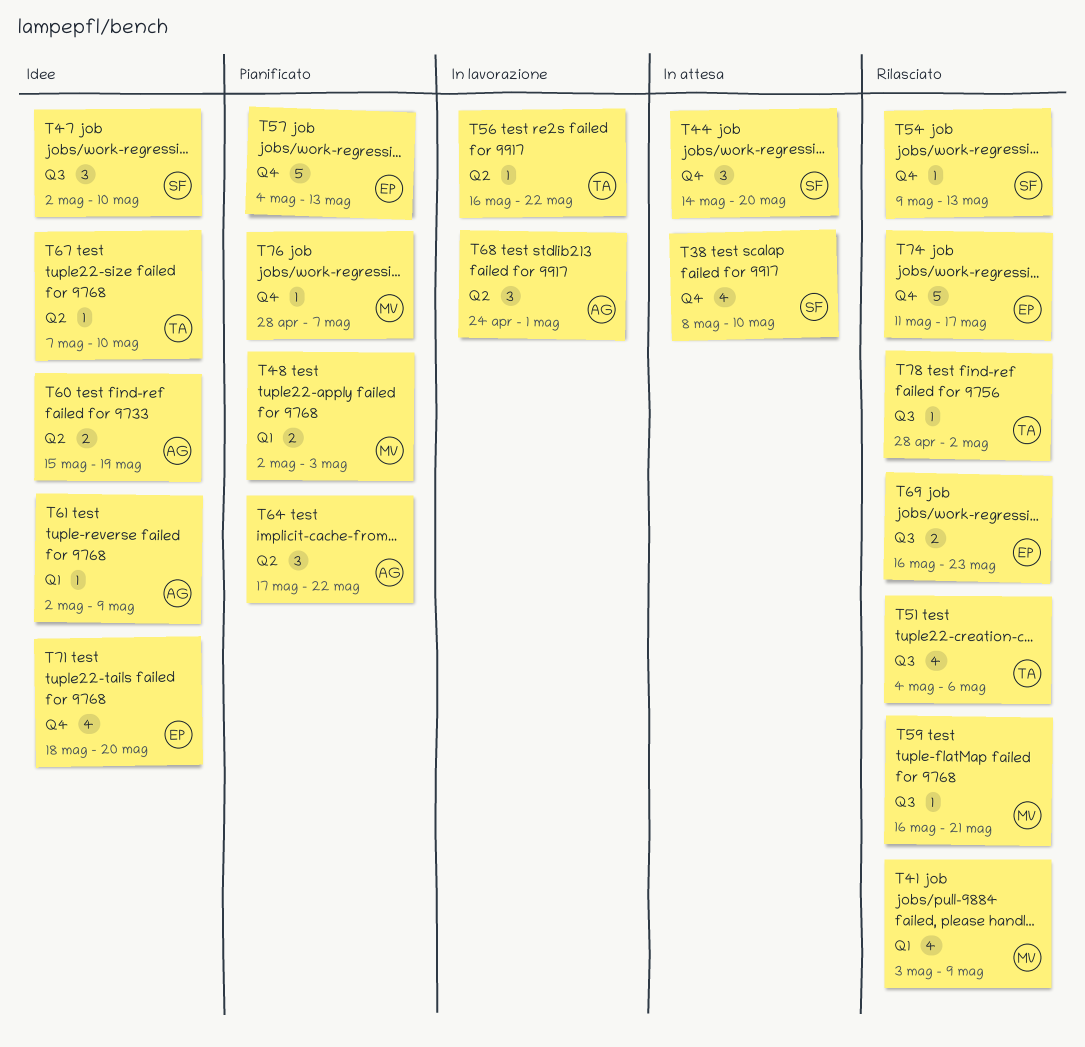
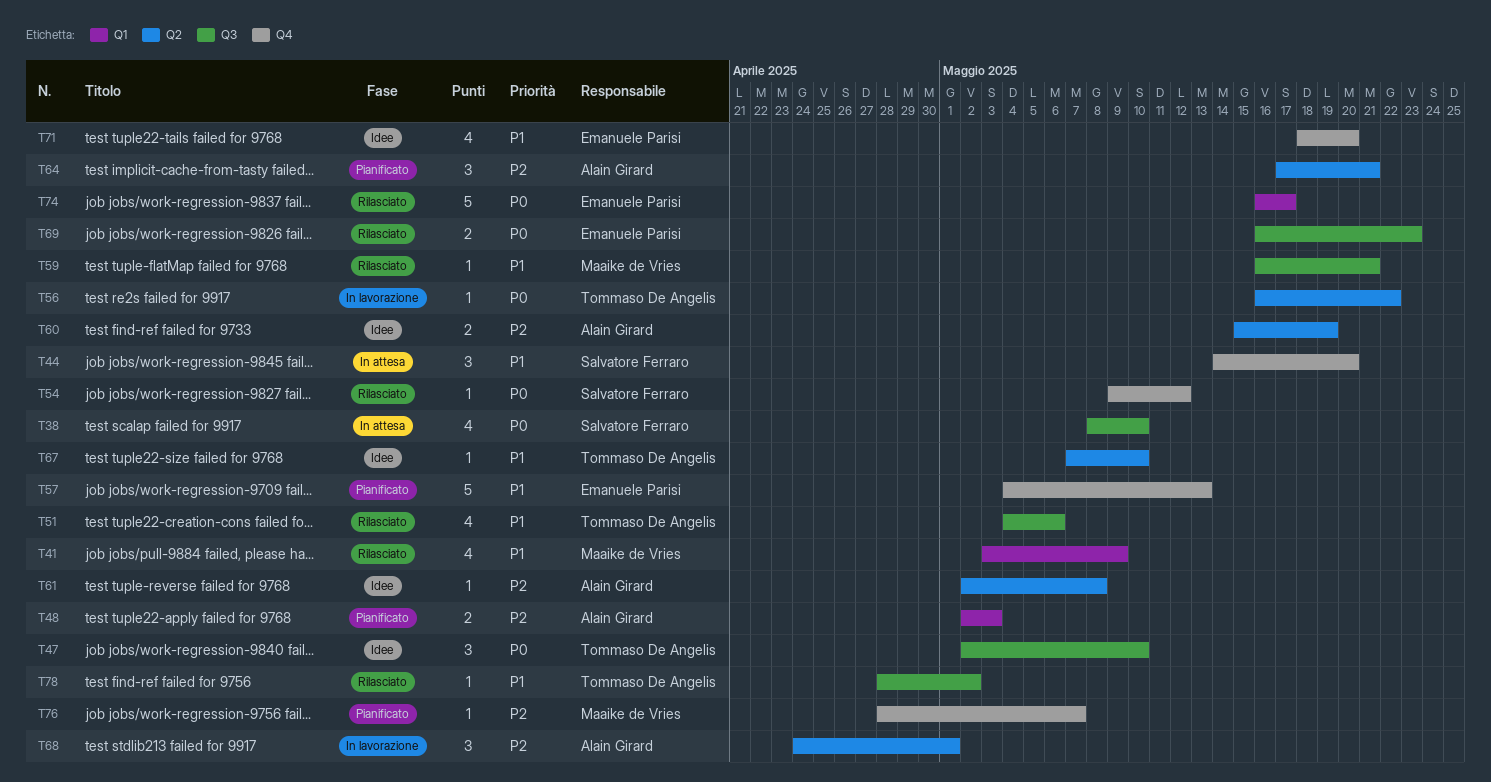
T38, label: Q4 -> Q3
T47, owner: Salvatore Ferraro -> Tommaso De Angelis
T48, owner: Maaike de Vries -> Alain Girard
T54, due: May 13 -> May 12
T61, label: Q1 -> Q2
T61, due: May 9 -> May 8
T64, due: May 22 -> May 21
T74, label: Q4 -> Q1
T74, start: May 11 -> May 16

